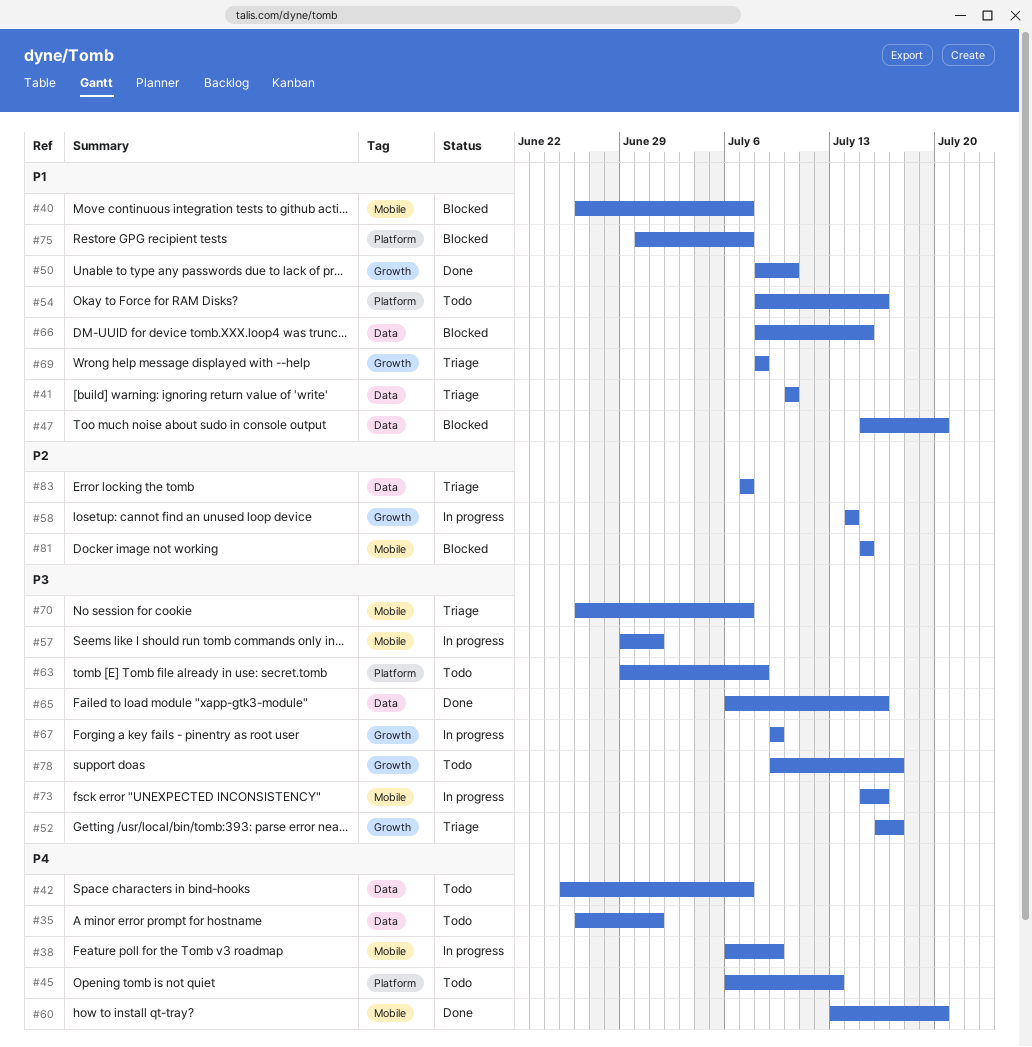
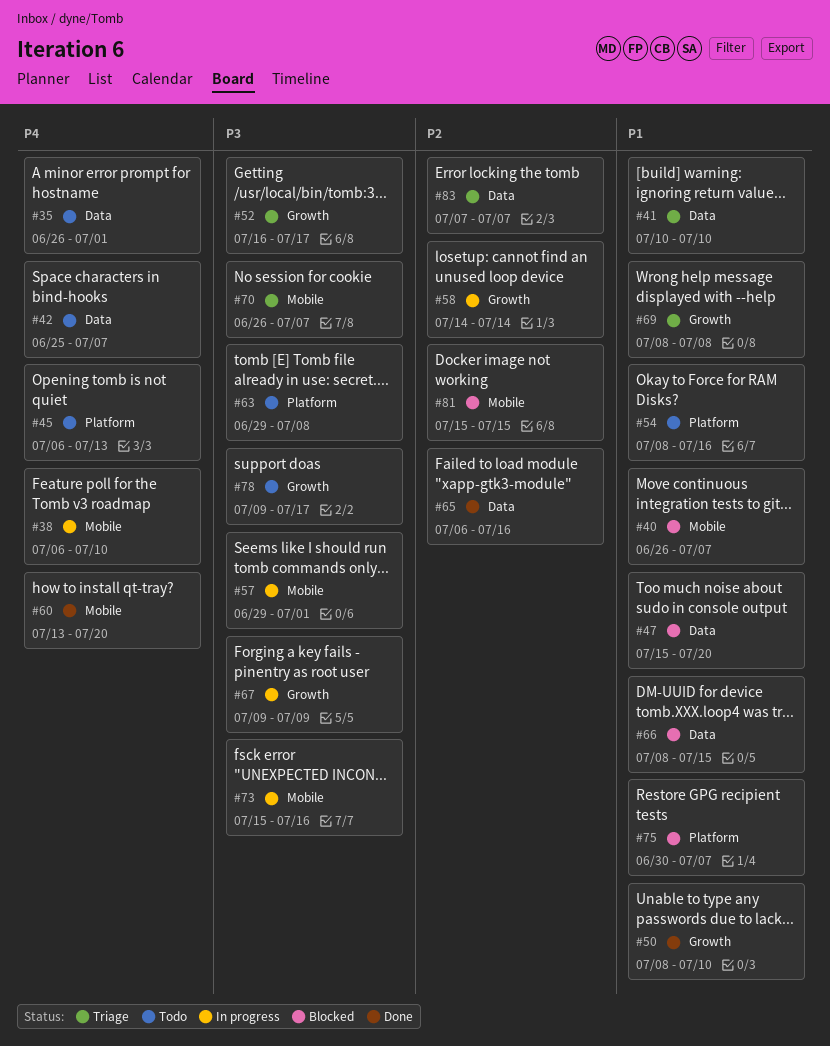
#38, due: Jul 9 -> Jul 10
#65, priority: P3 -> P2

